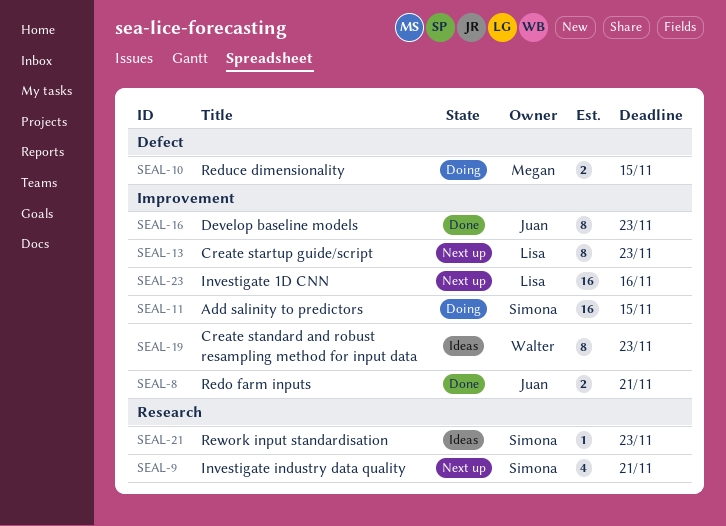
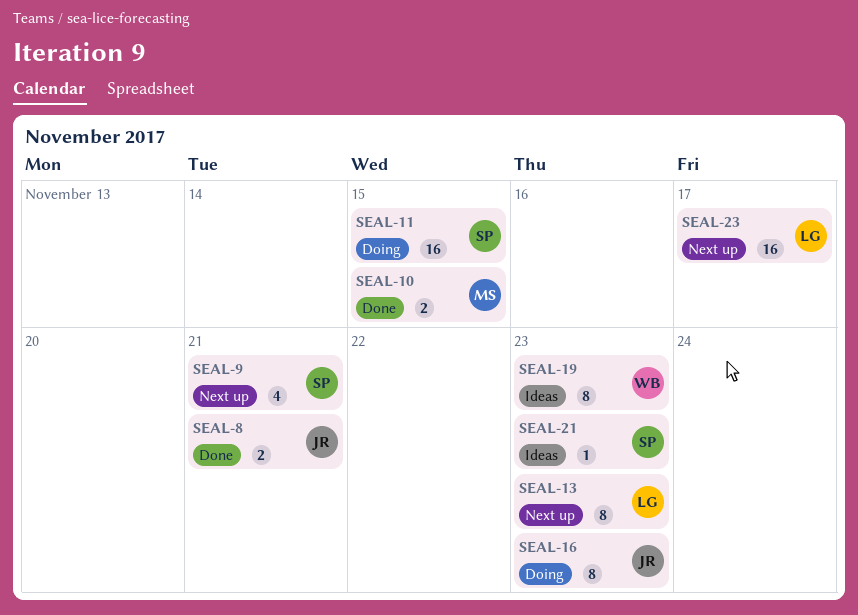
SEAL-10, status: Doing -> Done
SEAL-16, status: Done -> Doing
SEAL-23, due: Nov 16 -> Nov 17

